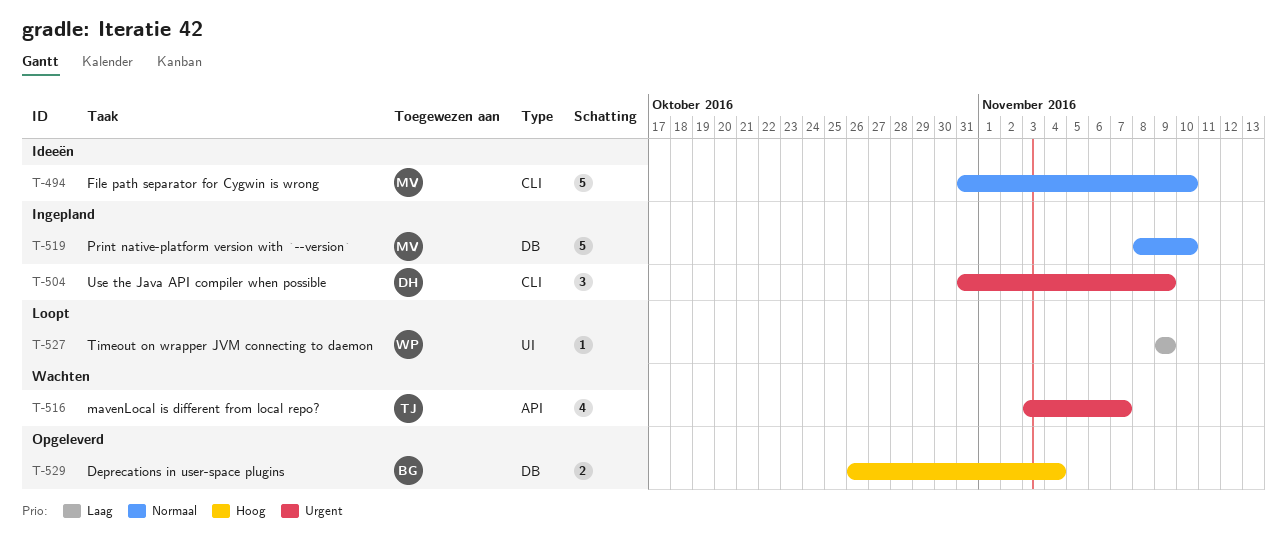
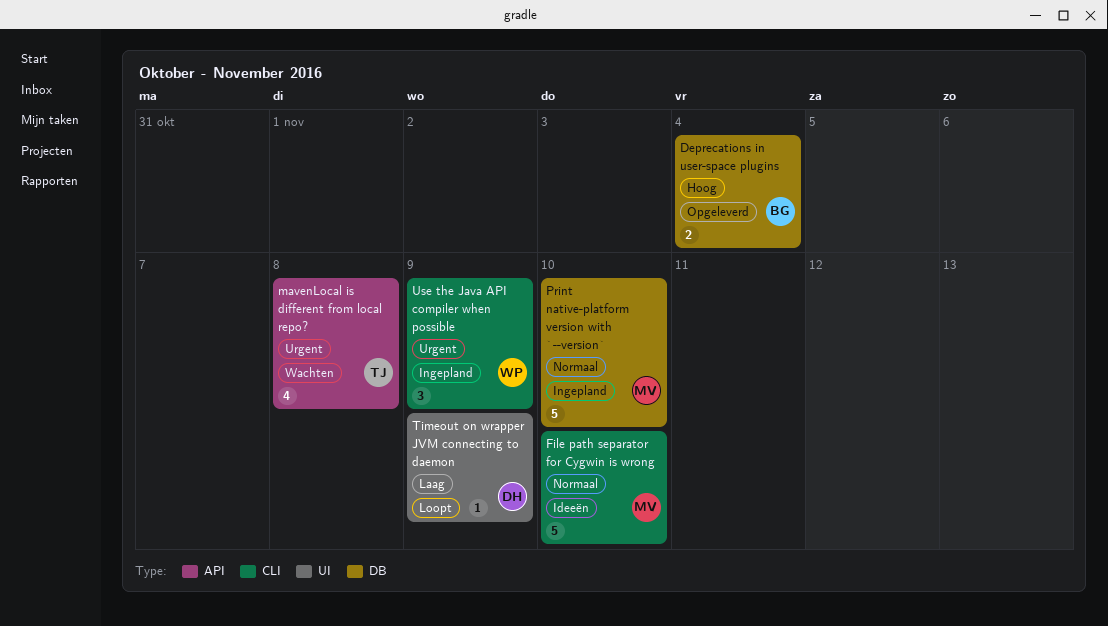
mavenLocal is different from local repo?, due: Nov 7 -> Nov 8
Timeout on wrapper JVM connecting to daemon, owner: WP -> DH
Use the Java API compiler when possible, owner: DH -> WP

